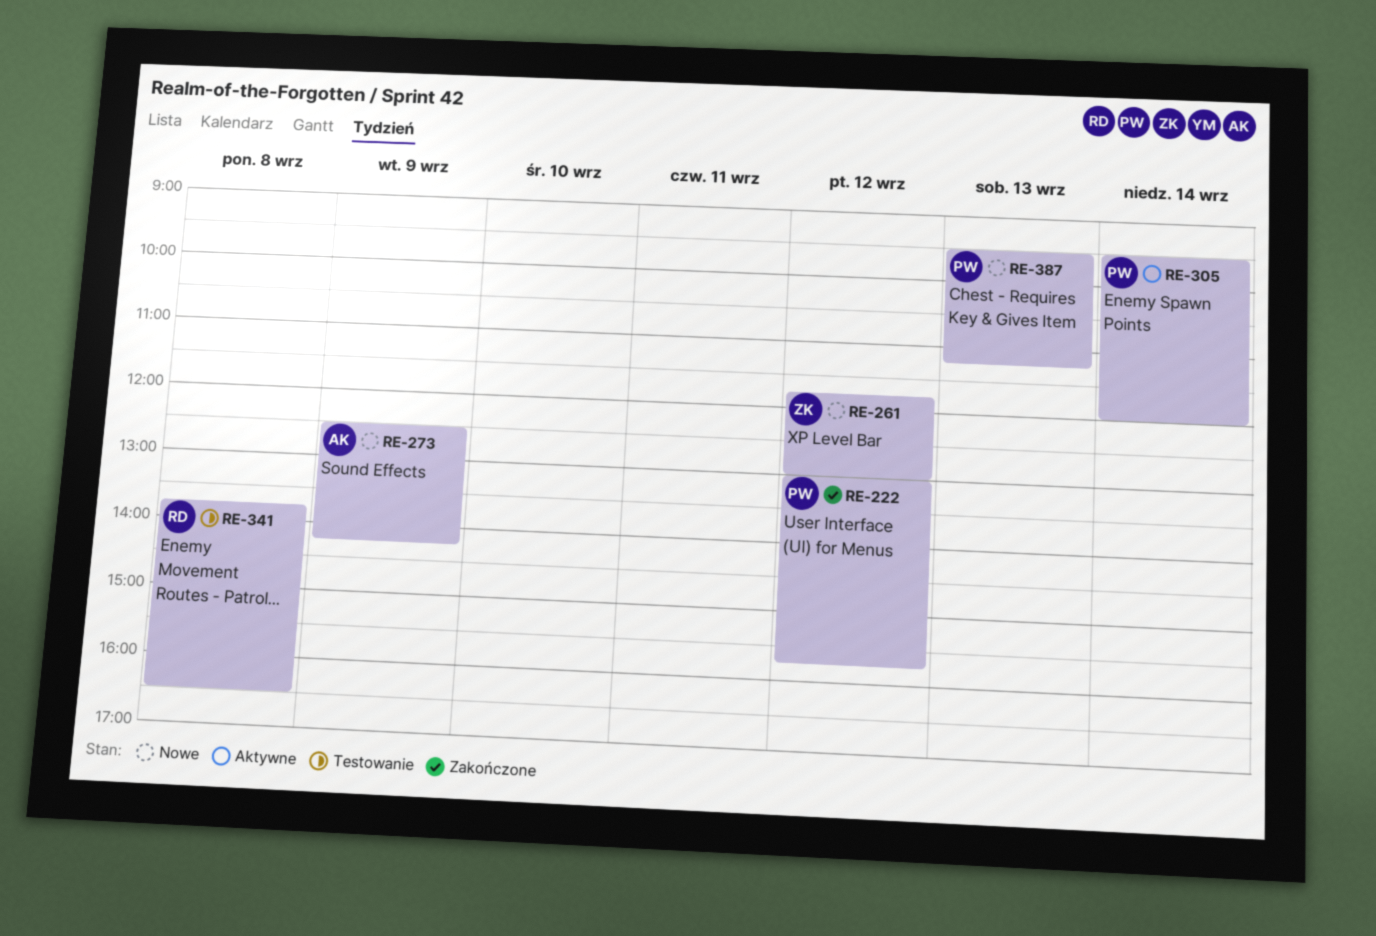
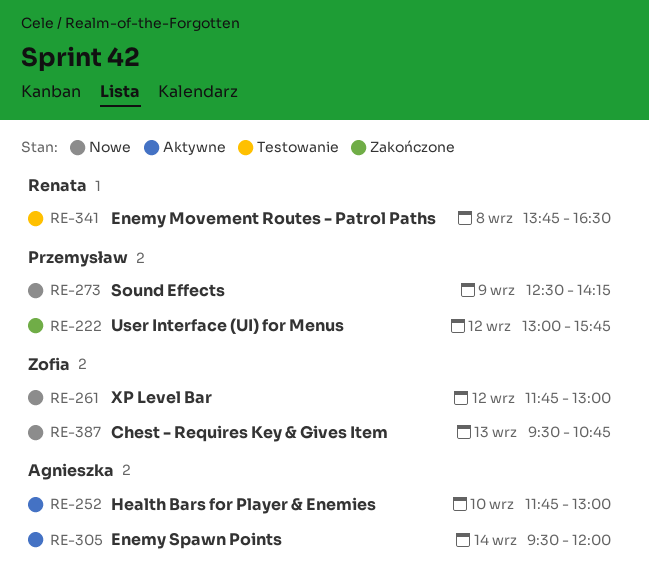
RE-252: none -> present
RE-273, owner: Agnieszka -> Przemysław
RE-305, owner: Przemysław -> Agnieszka
RE-387, owner: Przemysław -> Zofia
RE-387, ends: 11:15 -> 10:45

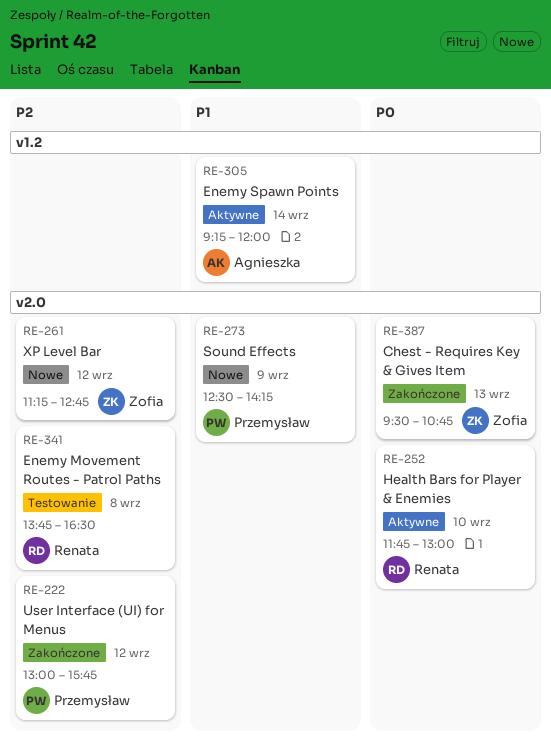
RE-252, owner: Agnieszka -> Renata
RE-261, begins: 11:45 -> 11:15
RE-261, ends: 13:00 -> 12:45
RE-305, begins: 09:30 -> 09:15
RE-387, status: Nowe -> Zakończone

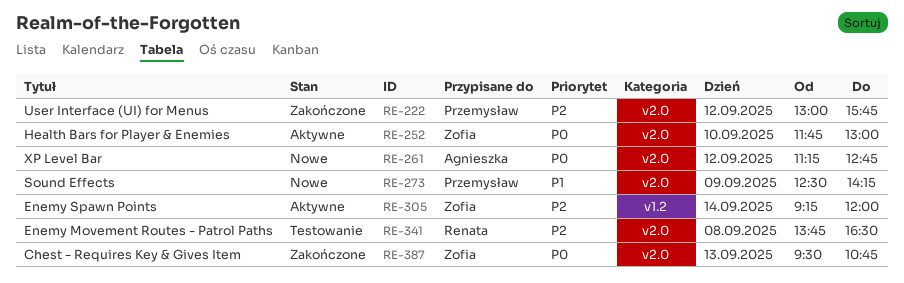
RE-252, owner: Renata -> Zofia
RE-261, owner: Zofia -> Agnieszka
RE-261, priority: P2 -> P0
RE-305, owner: Agnieszka -> Zofia
RE-305, priority: P1 -> P2

